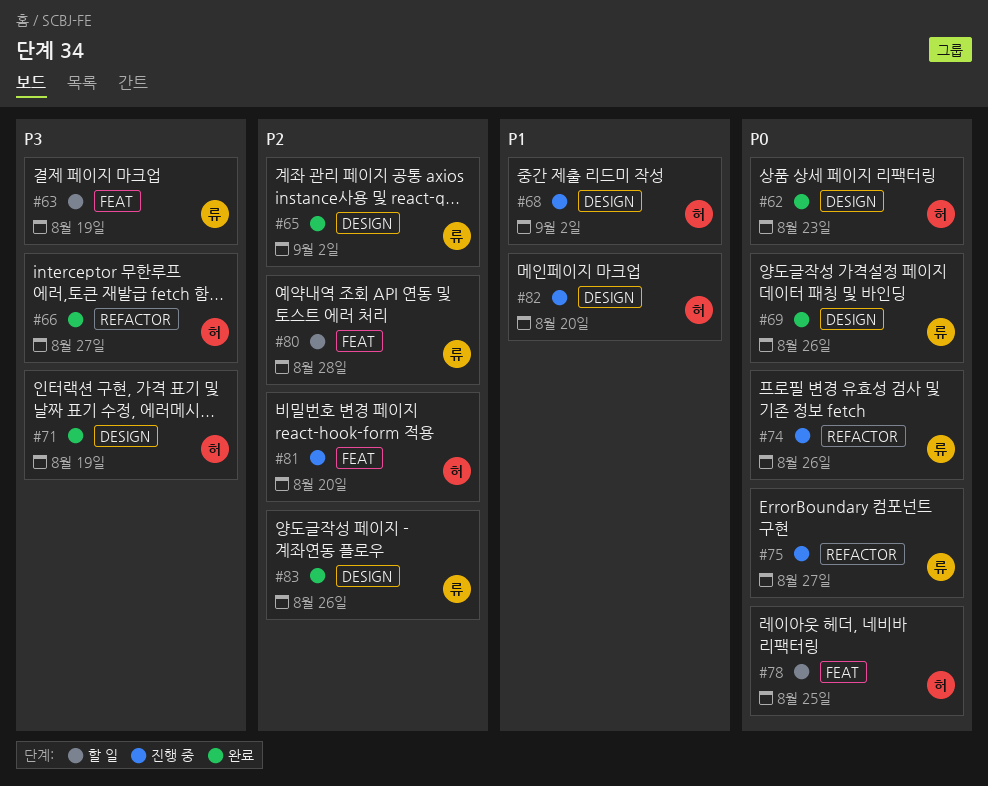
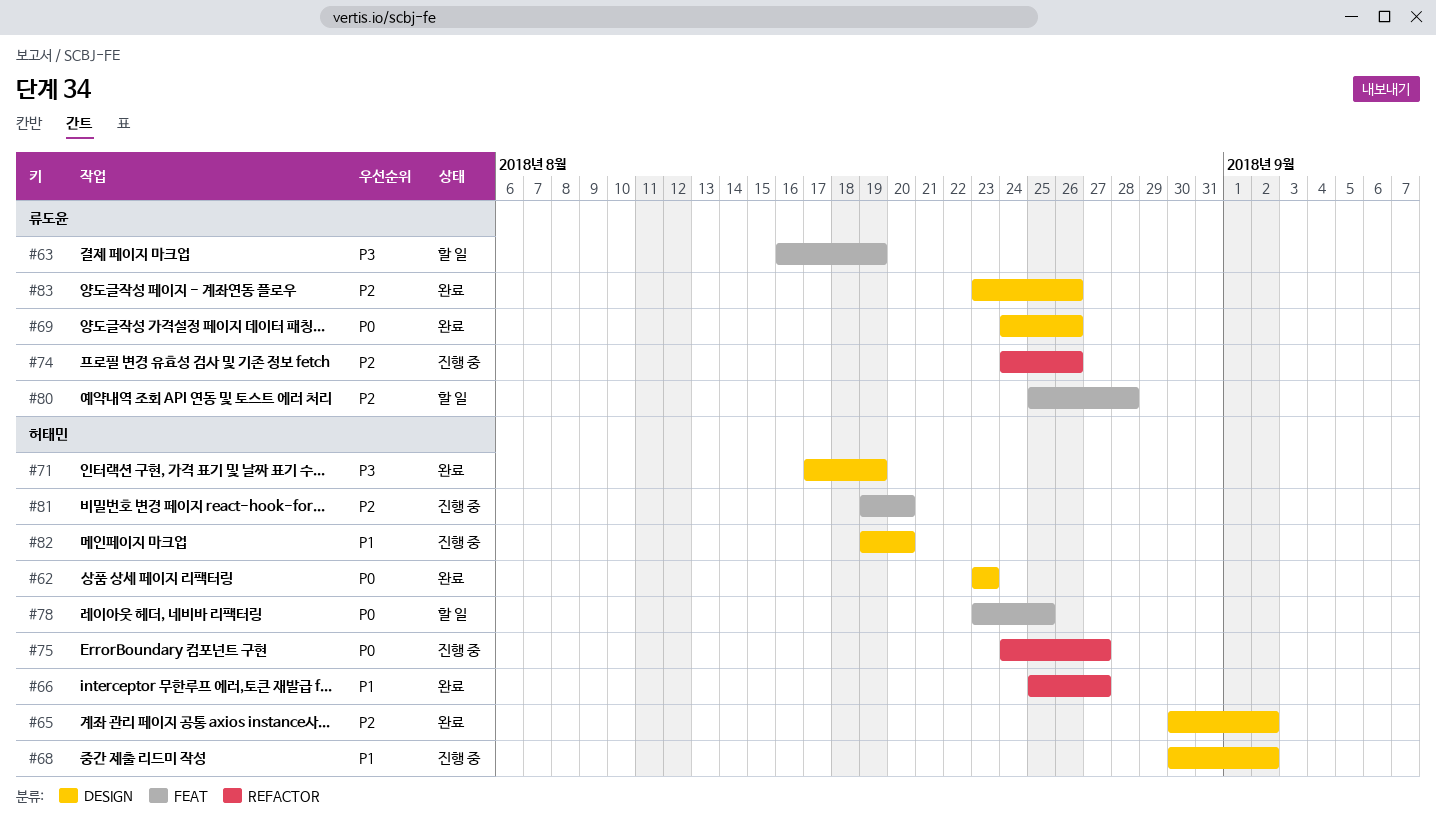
#65, owner: 류도윤 -> 허태민
#66, priority: P3 -> P1
#74, priority: P0 -> P2
#75, owner: 류도윤 -> 허태민

